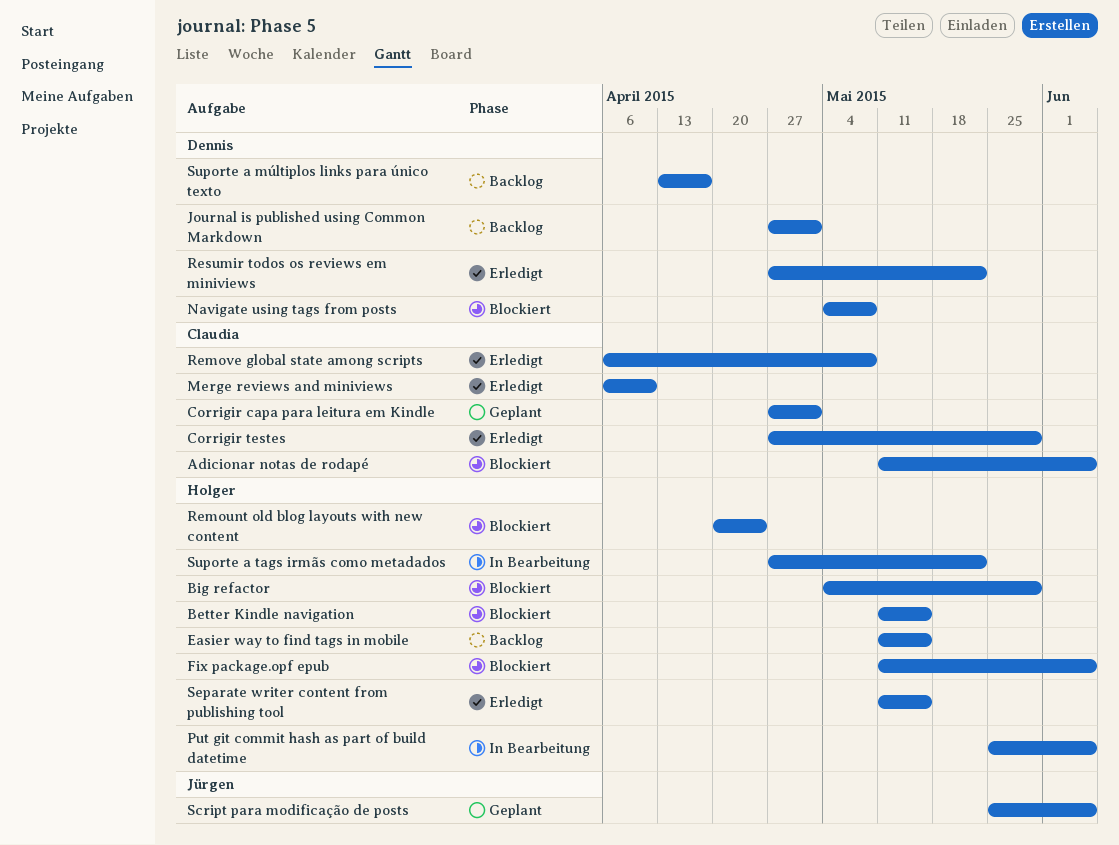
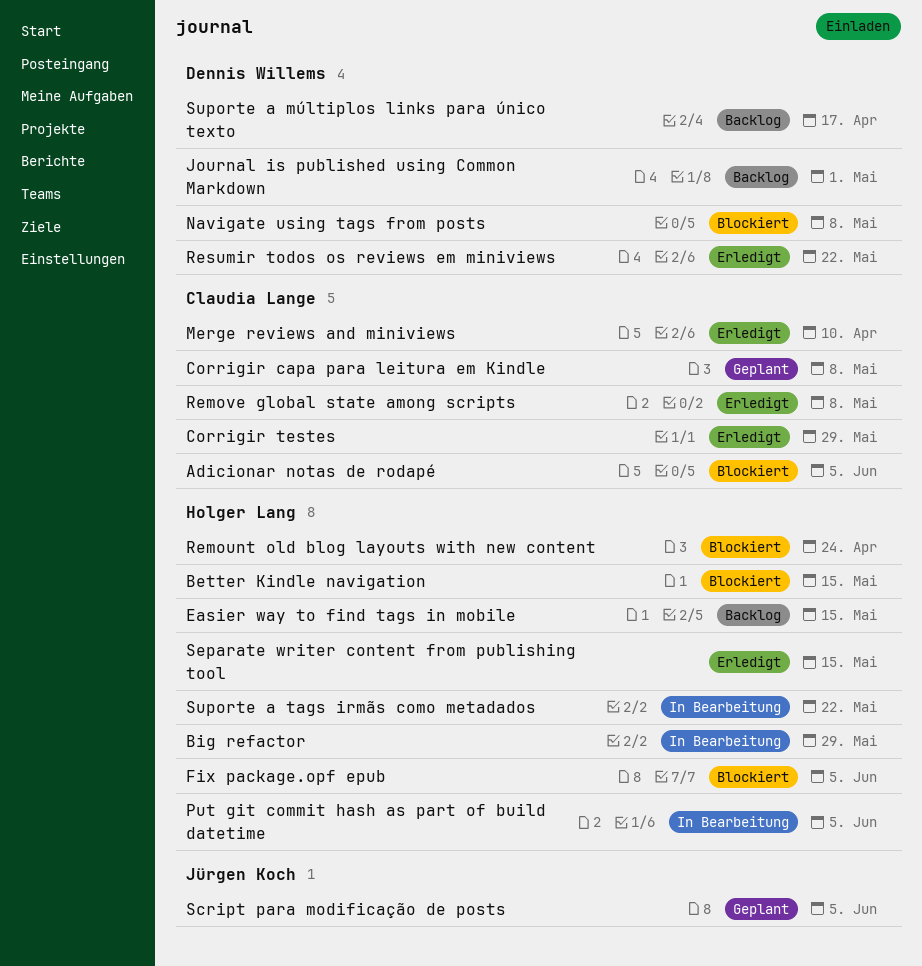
Big refactor, status: Blockiert -> In Bearbeitung
Corrigir capa para leitura em Kindle, due: May 1 -> May 8

